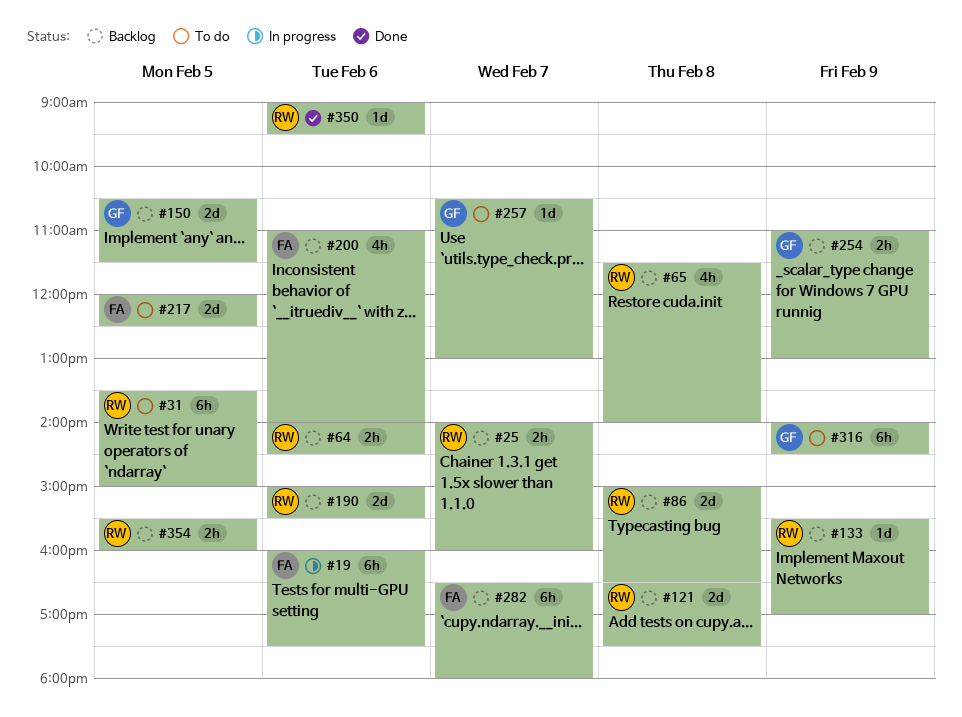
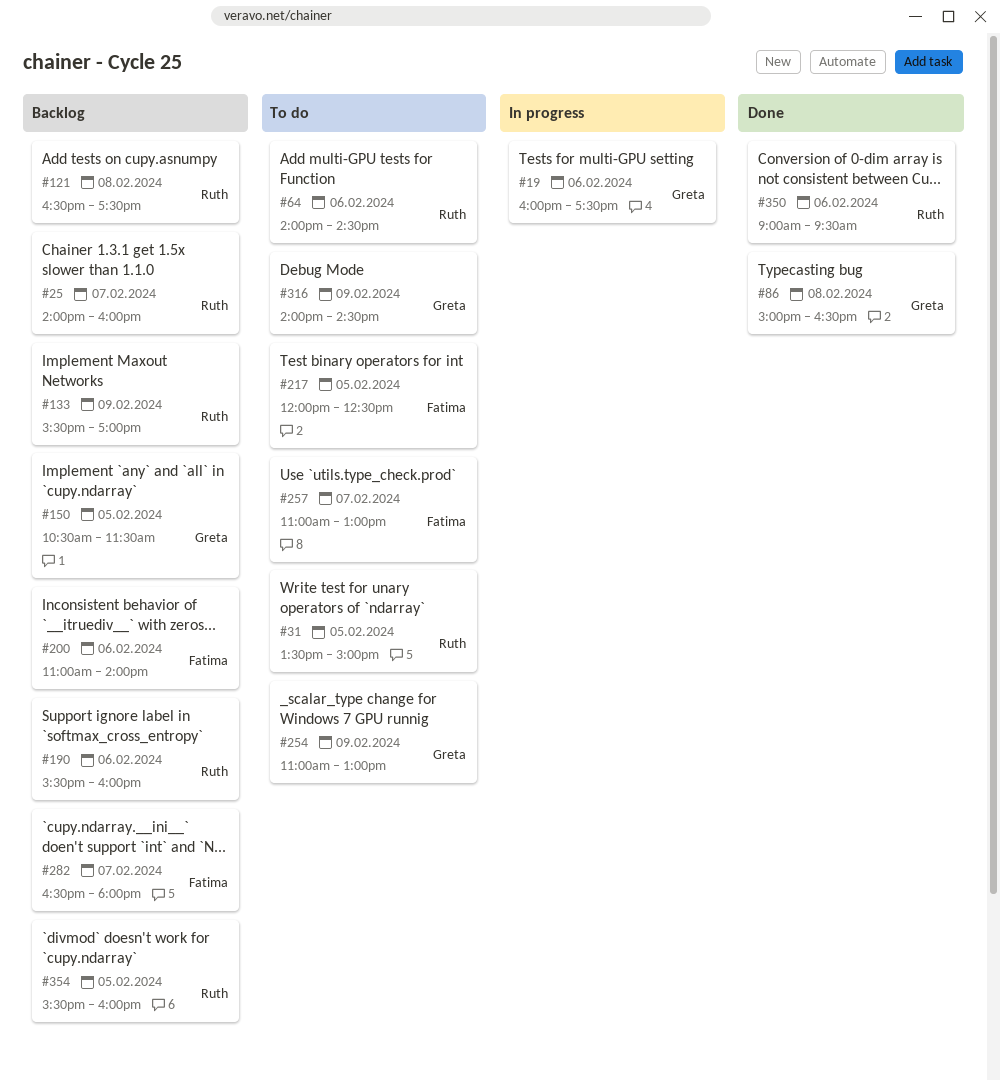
#19, owner: Fatima -> Greta
#64, status: Backlog -> To do
#65: present -> none
#86, status: Backlog -> Done
#86, owner: Ruth -> Greta
#190, begins: 15:00 -> 15:30
#190, ends: 15:30 -> 16:00
#254, status: Backlog -> To do
#257, owner: Greta -> Fatima
#257, begins: 10:30 -> 11:00

